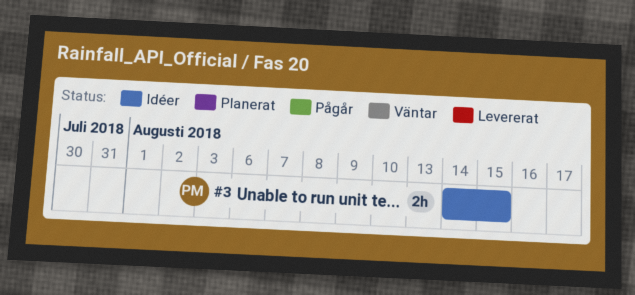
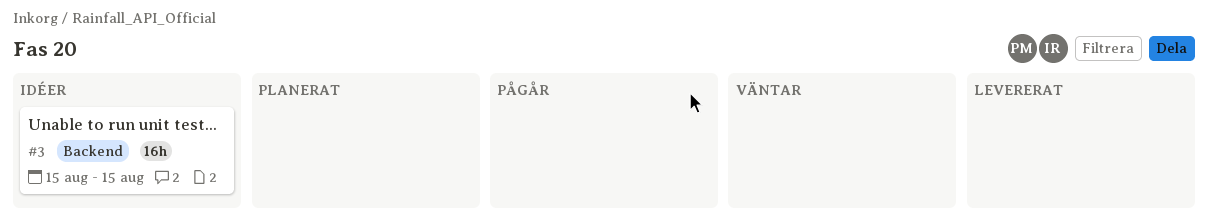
#3, estimate: 2h -> 16h
#3, start: Aug 14 -> Aug 15

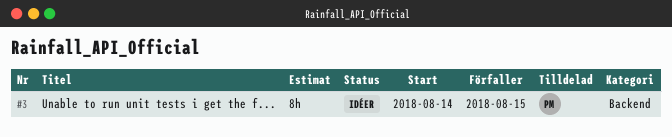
#3, estimate: 16h -> 8h
#3, start: Aug 15 -> Aug 14

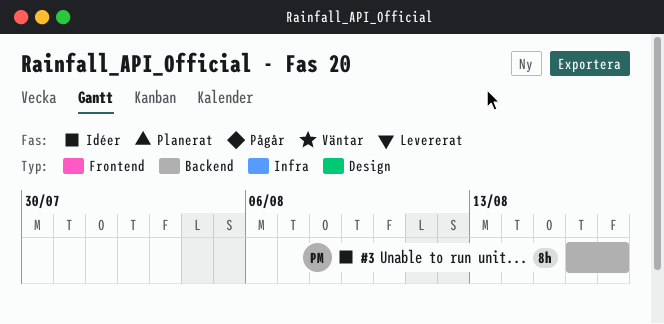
#3, start: Aug 14 -> Aug 16
#3, due: Aug 15 -> Aug 17

